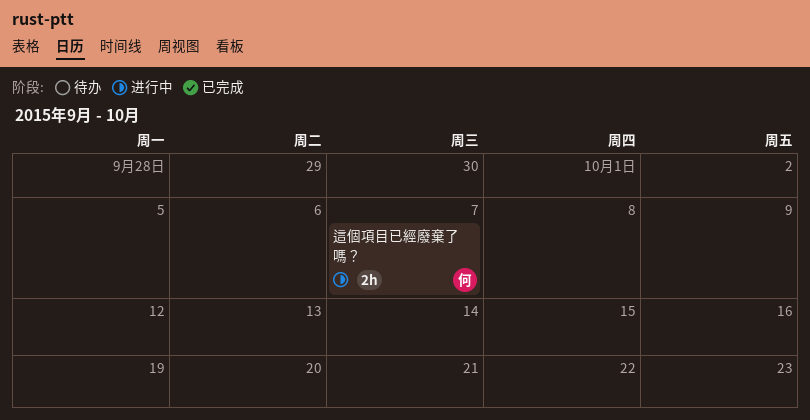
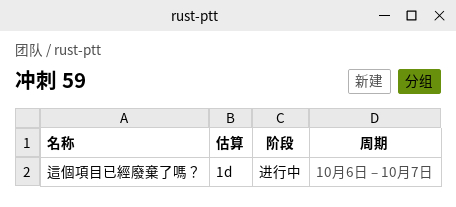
這個項目已經廢棄了嗎？, estimate: 2h -> 1d

